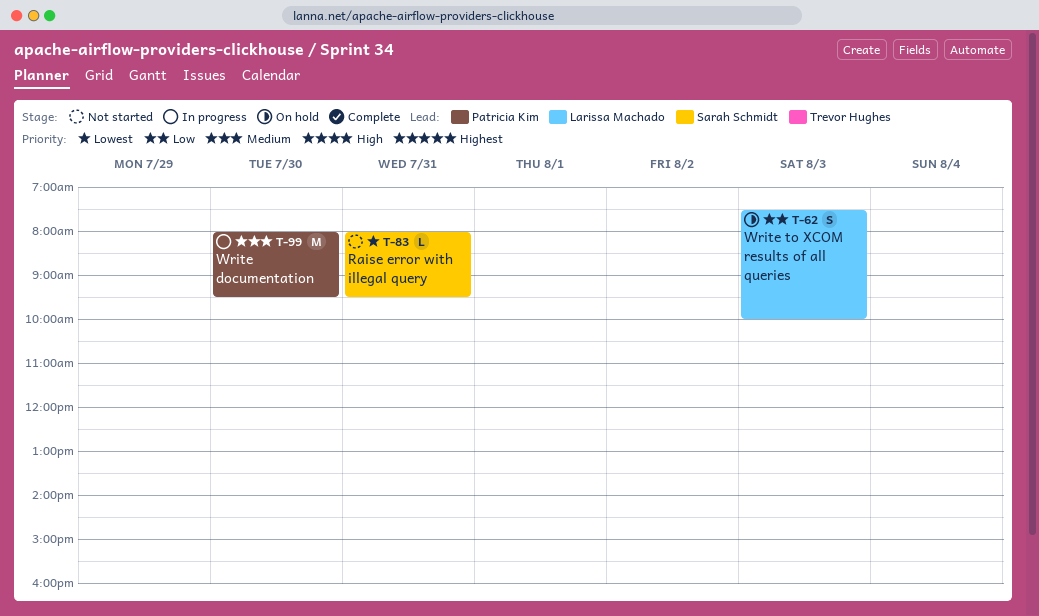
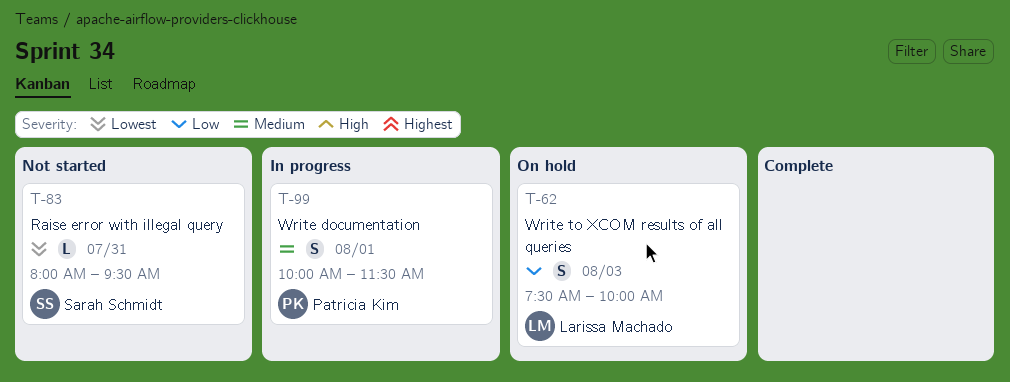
T-99, estimate: M -> S
T-99, day: Jul 30 -> Aug 1
T-99, begins: 08:00 -> 10:00
T-99, ends: 09:30 -> 11:30

